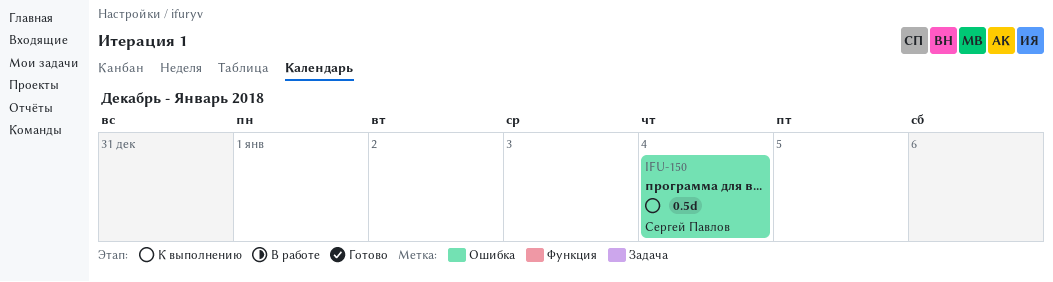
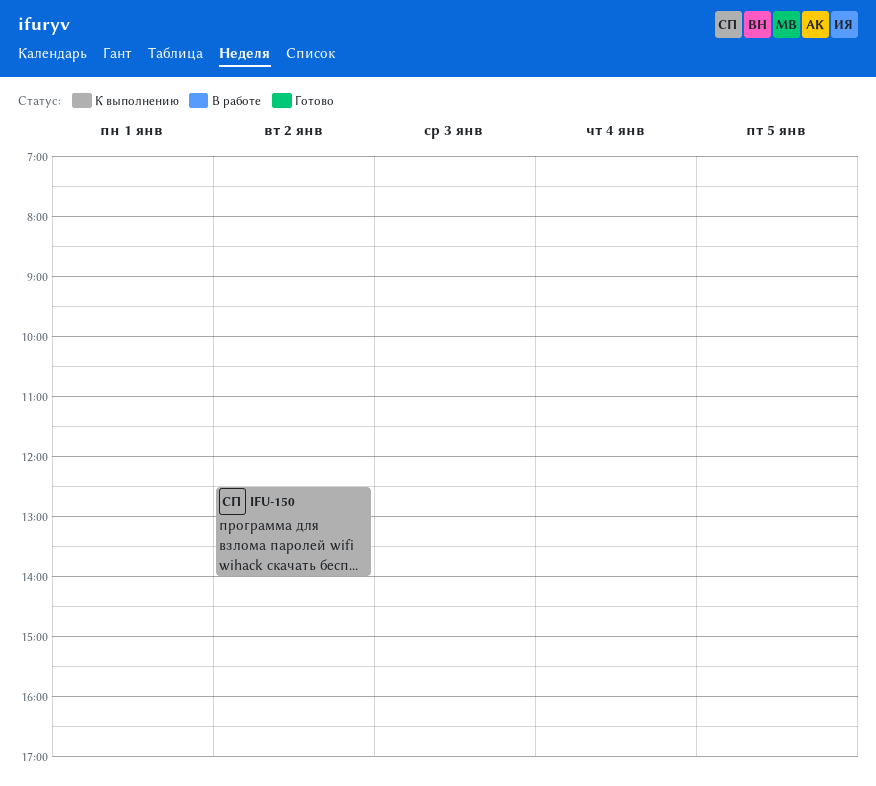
IFU-150, day: Jan 4 -> Jan 2

